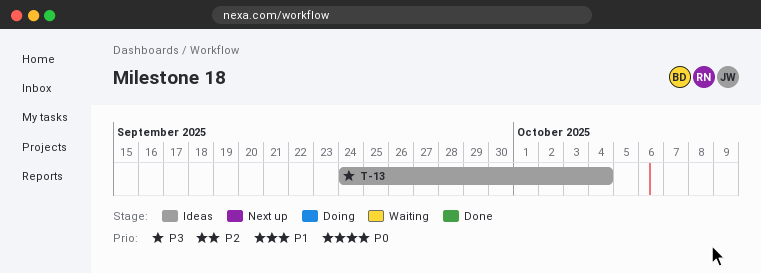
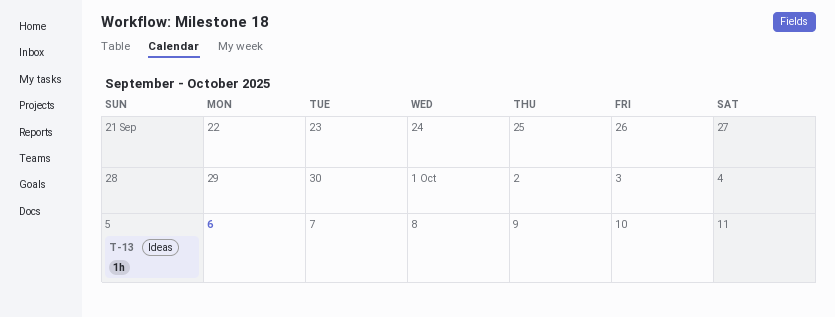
T-13, due: Oct 4 -> Oct 5

